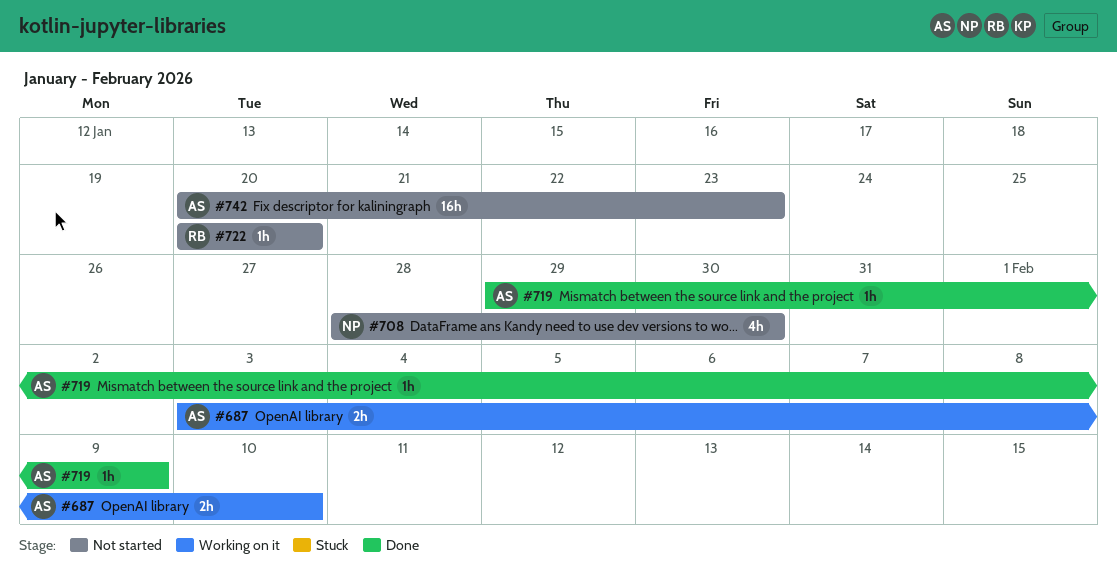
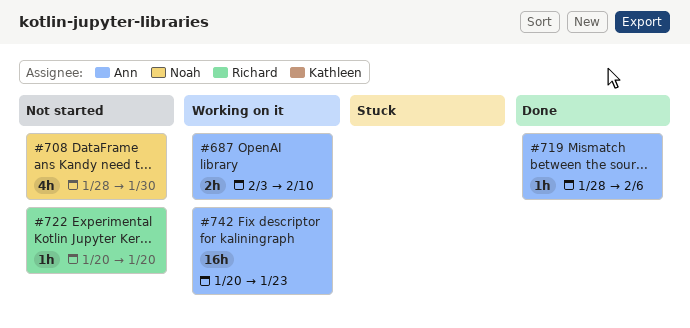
#719, start: Jan 29 -> Jan 28
#719, due: Feb 9 -> Feb 6
#742, status: Not started -> Working on it

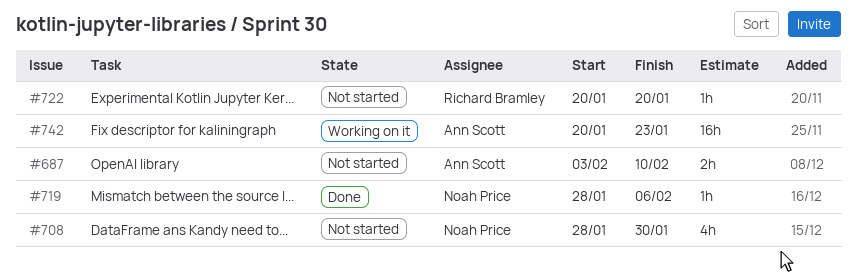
#687, status: Working on it -> Not started
#719, owner: Ann Scott -> Noah Price

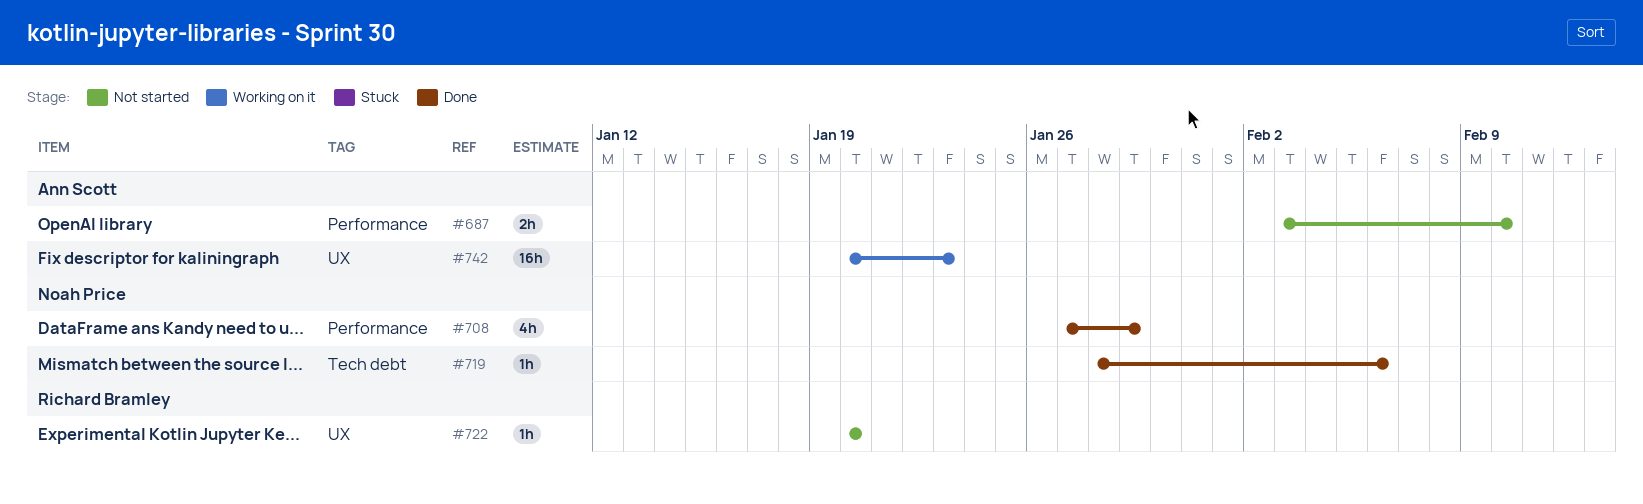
#708, status: Not started -> Done
#708, start: Jan 28 -> Jan 27
#708, due: Jan 30 -> Jan 29

